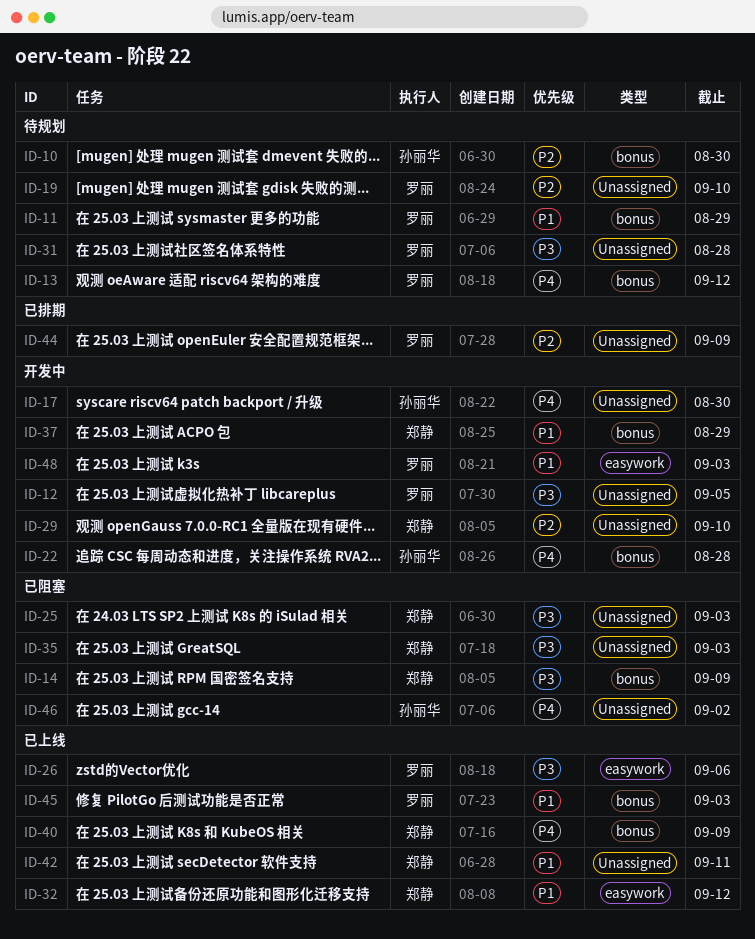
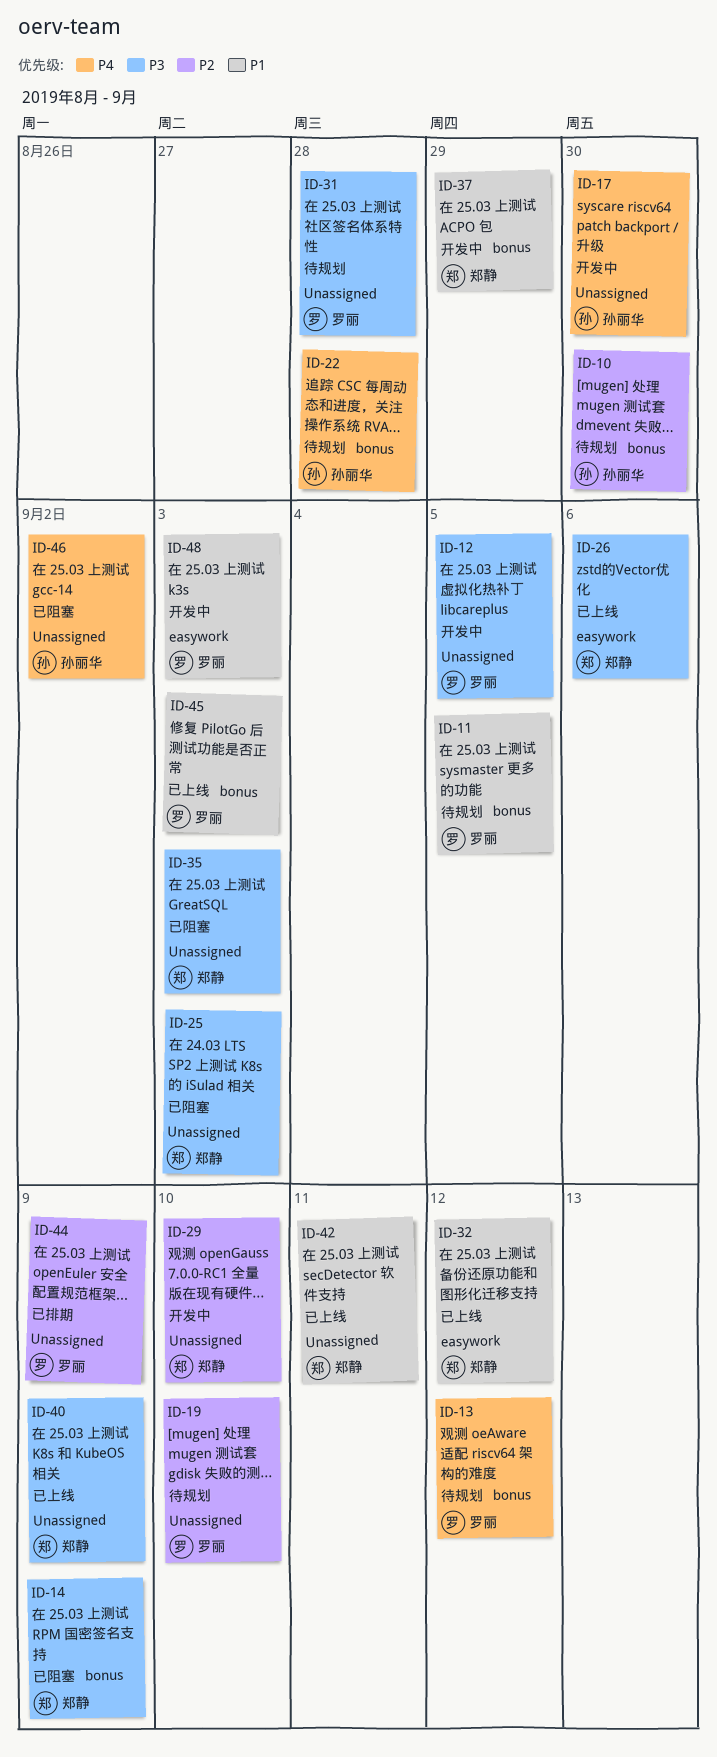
ID-11, due: Aug 29 -> Sep 5
ID-22, status: 开发中 -> 待规划
ID-26, owner: 罗丽 -> 郑静
ID-40, priority: P4 -> P3
ID-40, label: bonus -> Unassigned

